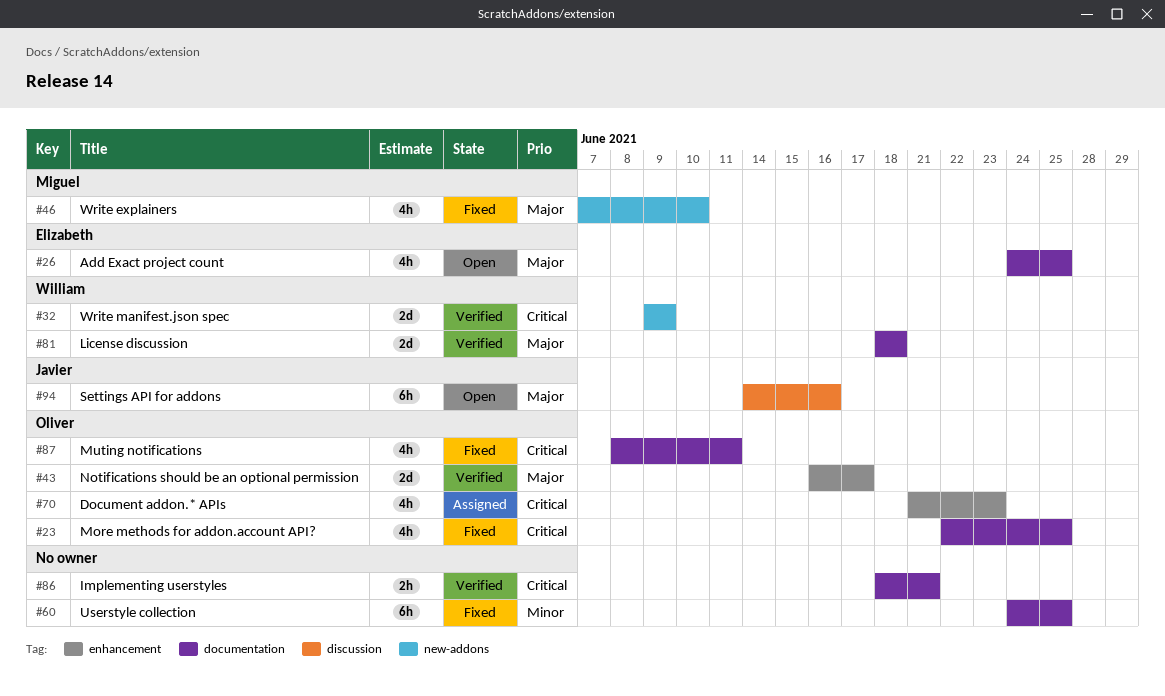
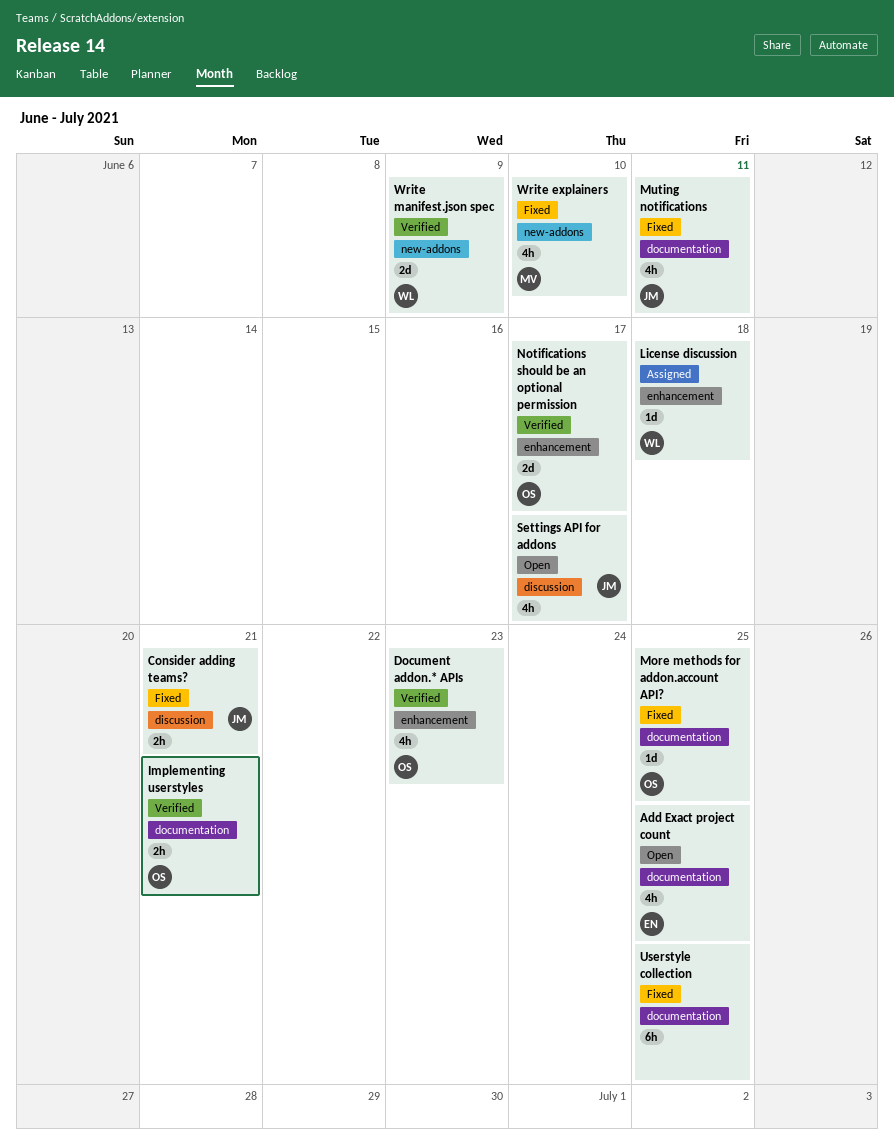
Consider adding teams?: none -> present
Document addon.* APIs, status: Assigned -> Verified
Implementing userstyles, owner: none -> Oliver
License discussion, status: Verified -> Assigned
License discussion, label: documentation -> enhancement
License discussion, estimate: 2d -> 1d
More methods for addon.account API?, estimate: 4h -> 1d
Muting notifications, owner: Oliver -> Javier
Settings API for addons, estimate: 6h -> 4h
Settings API for addons, due: Jun 16 -> Jun 17

